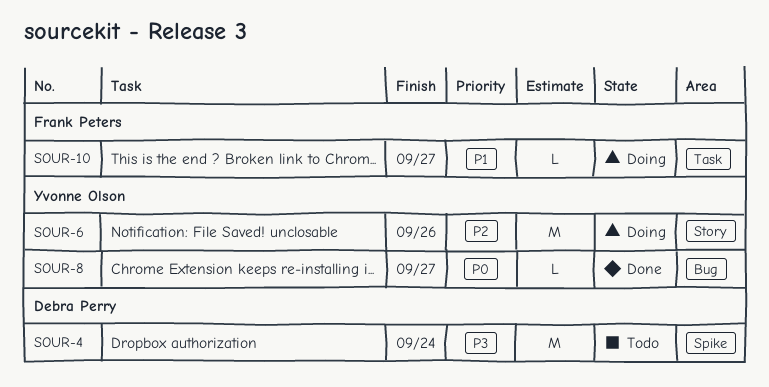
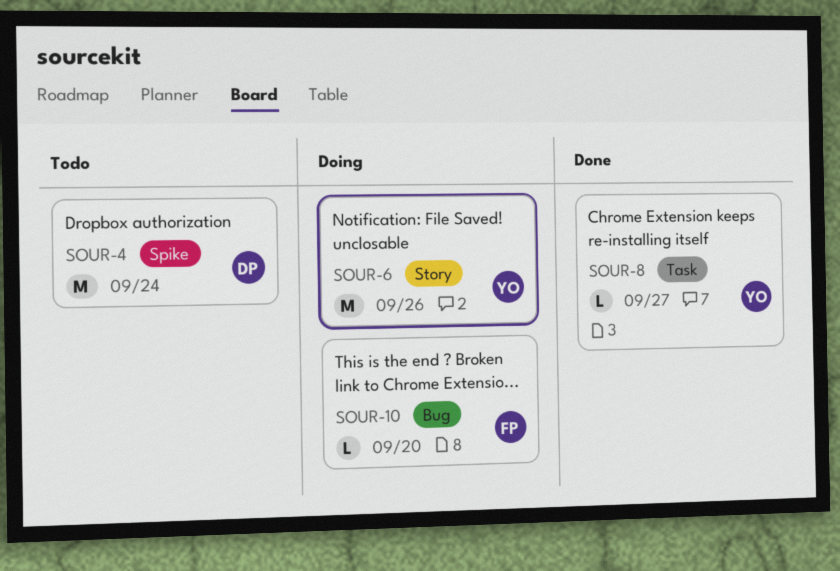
SOUR-8, label: Bug -> Task
SOUR-10, label: Task -> Bug
SOUR-10, due: Sep 27 -> Sep 20

